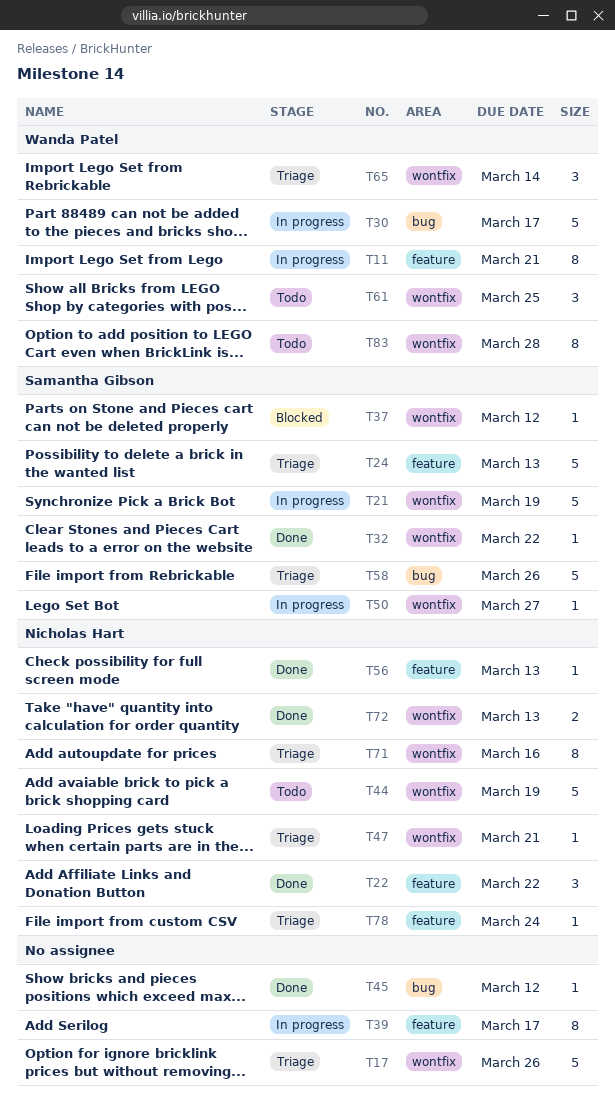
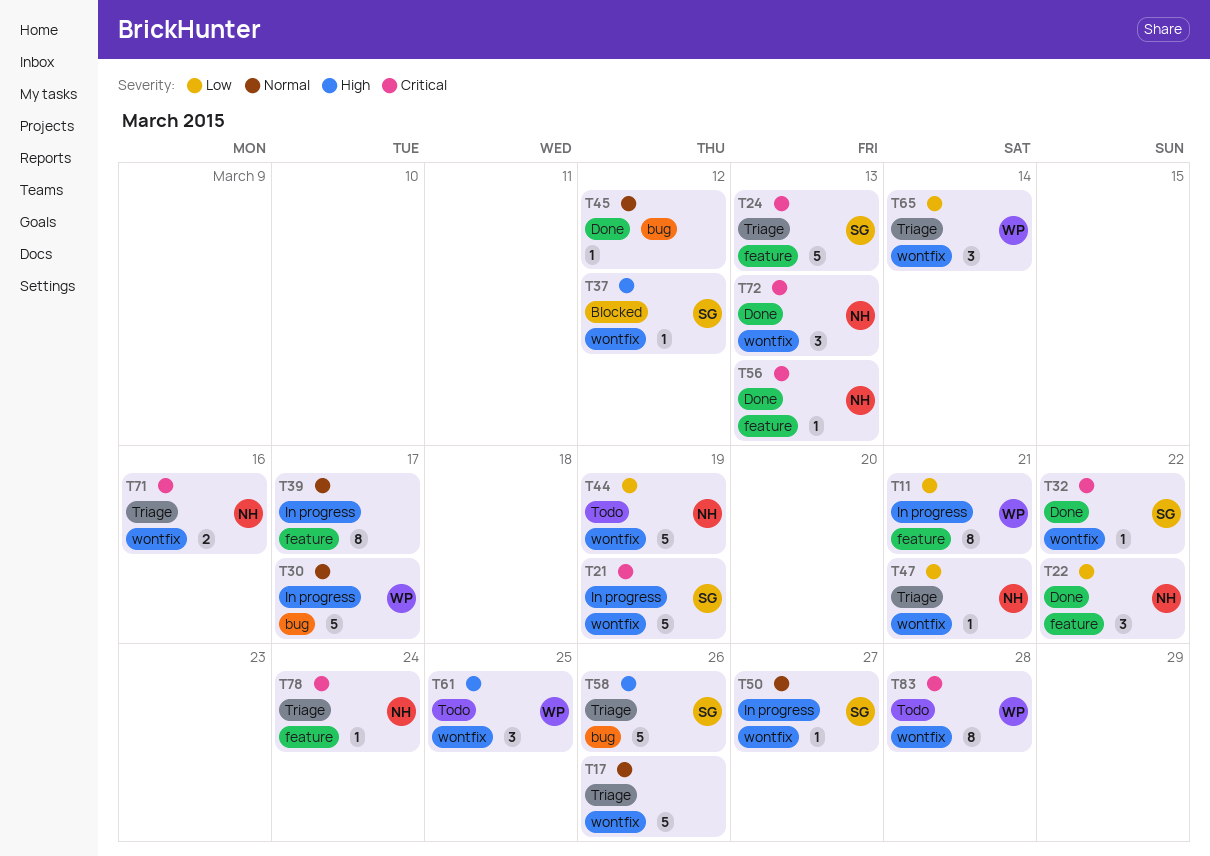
T71, estimate: 8 -> 2
T72, estimate: 2 -> 3

